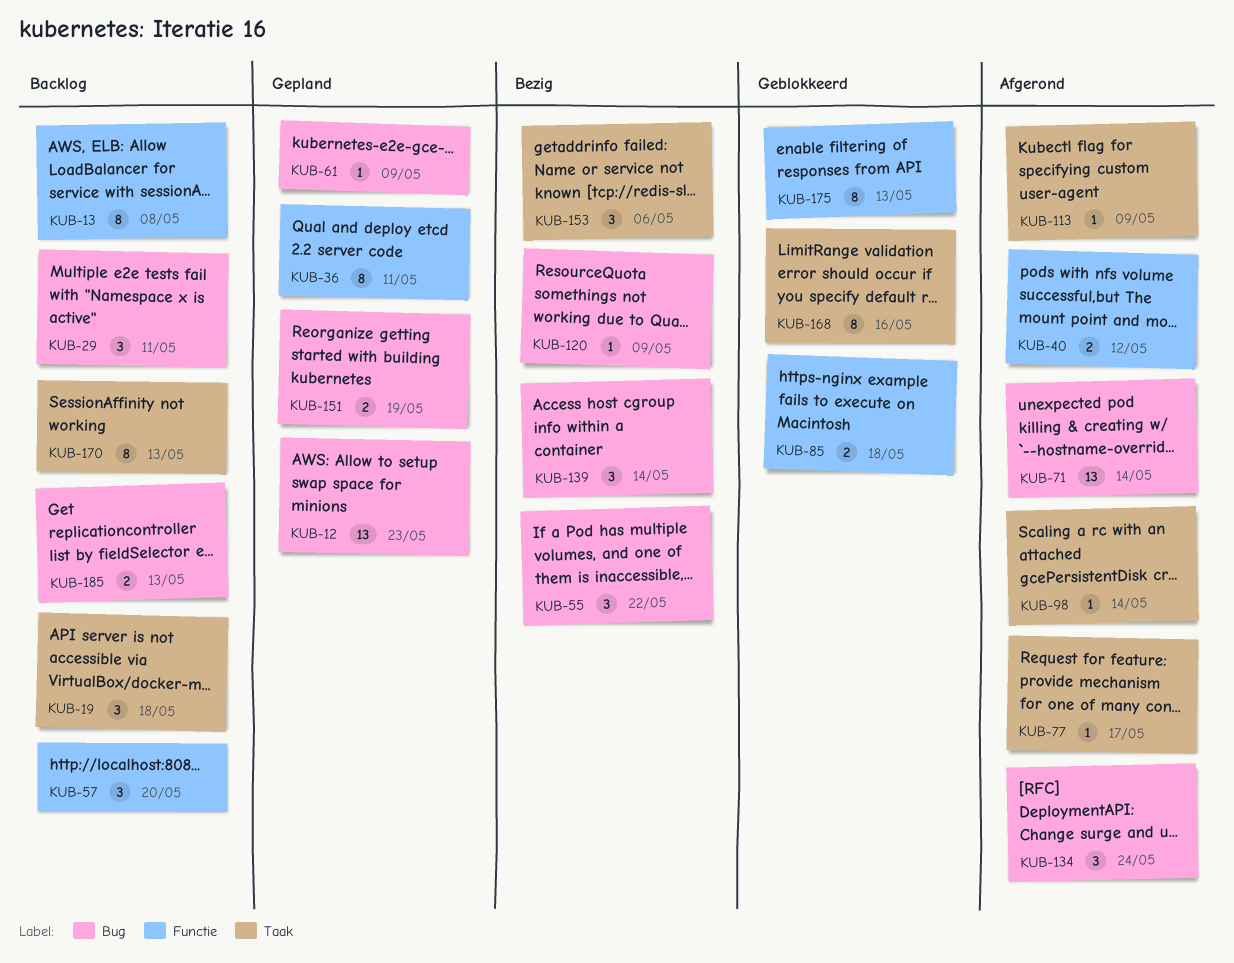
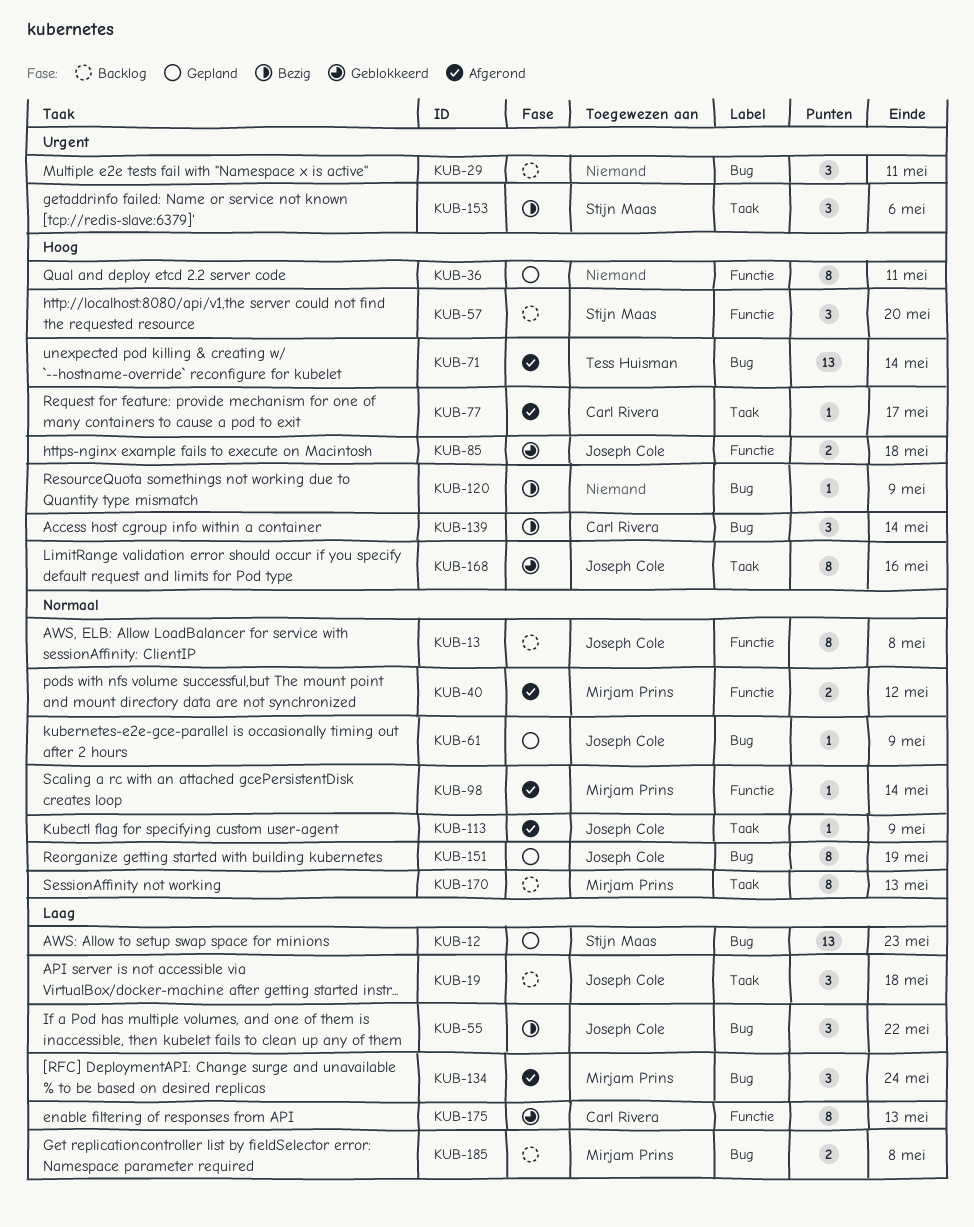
KUB-98, label: Taak -> Functie
KUB-151, estimate: 2 -> 8
KUB-185, due: May 13 -> May 8

